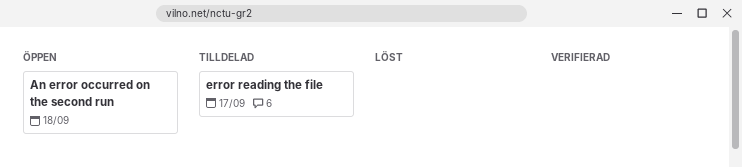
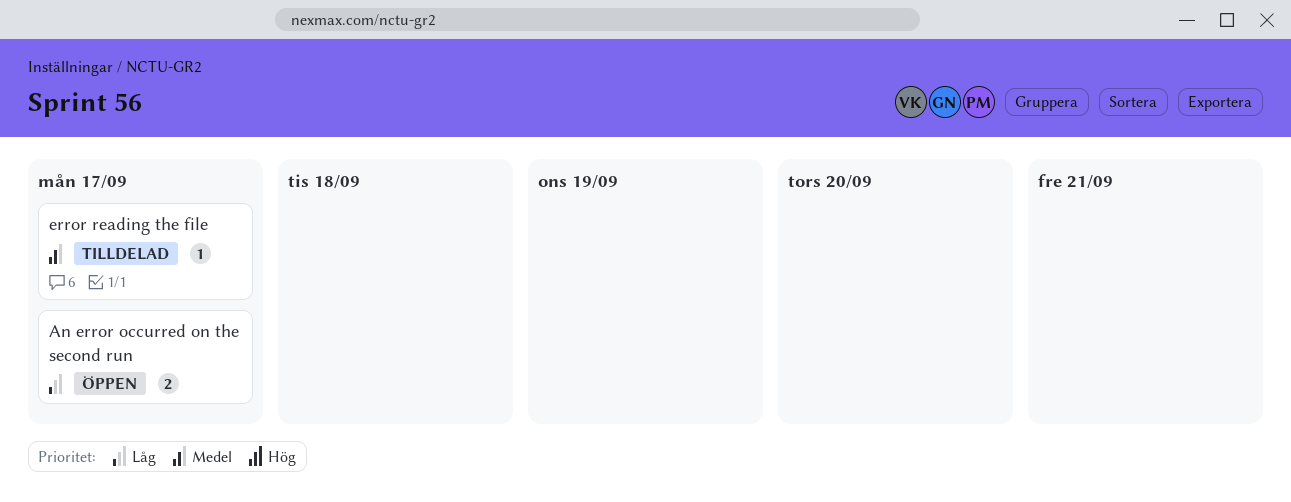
An error occurred on the second run, due: Sep 18 -> Sep 17

